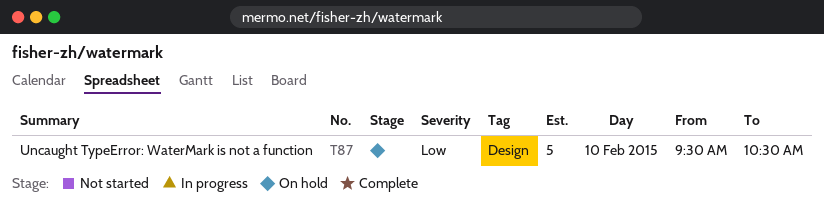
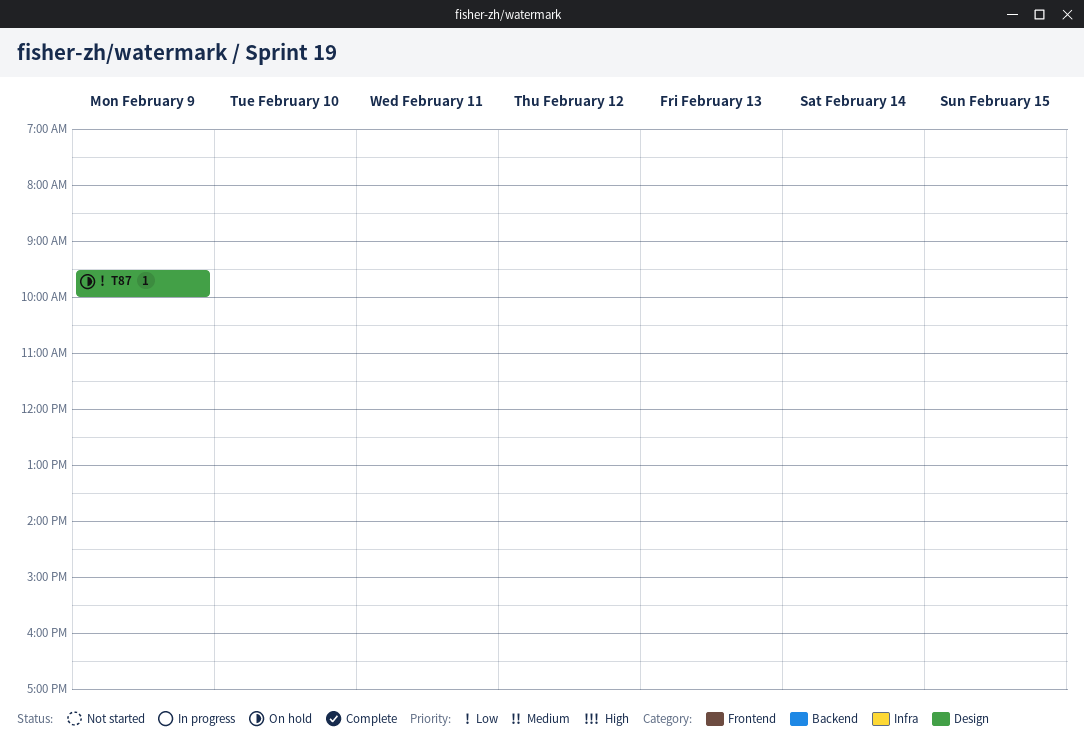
T87, estimate: 5 -> 1
T87, day: Feb 10 -> Feb 9
T87, ends: 10:30 -> 10:00

